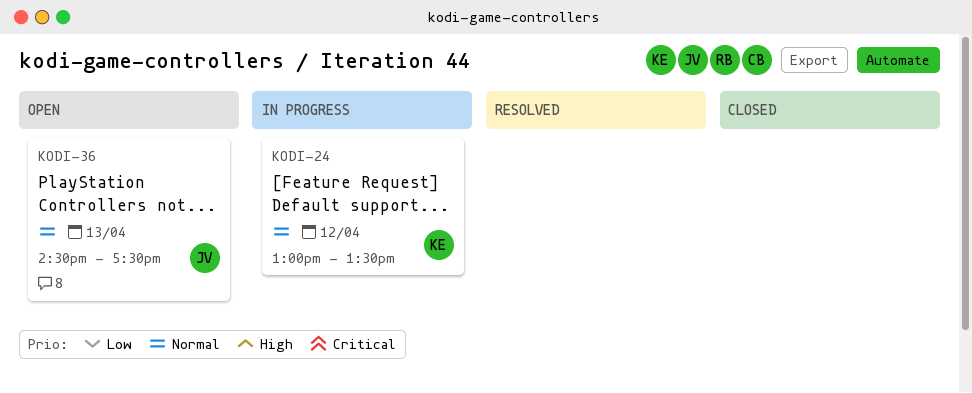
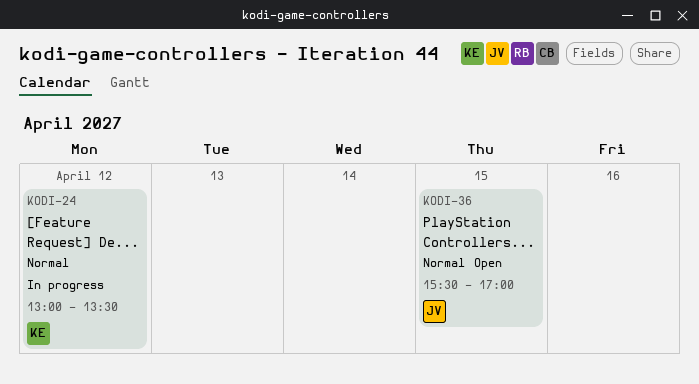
KODI-36, day: Apr 13 -> Apr 15
KODI-36, begins: 14:30 -> 15:30
KODI-36, ends: 17:30 -> 17:00

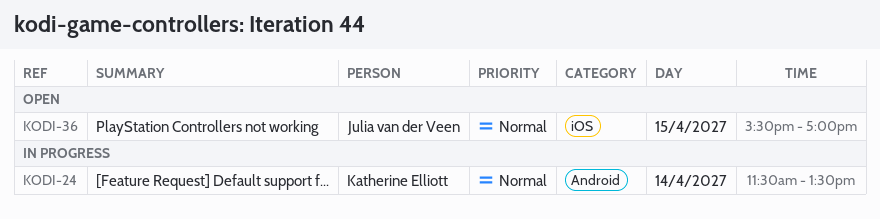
KODI-24, day: Apr 12 -> Apr 14
KODI-24, begins: 13:00 -> 11:30

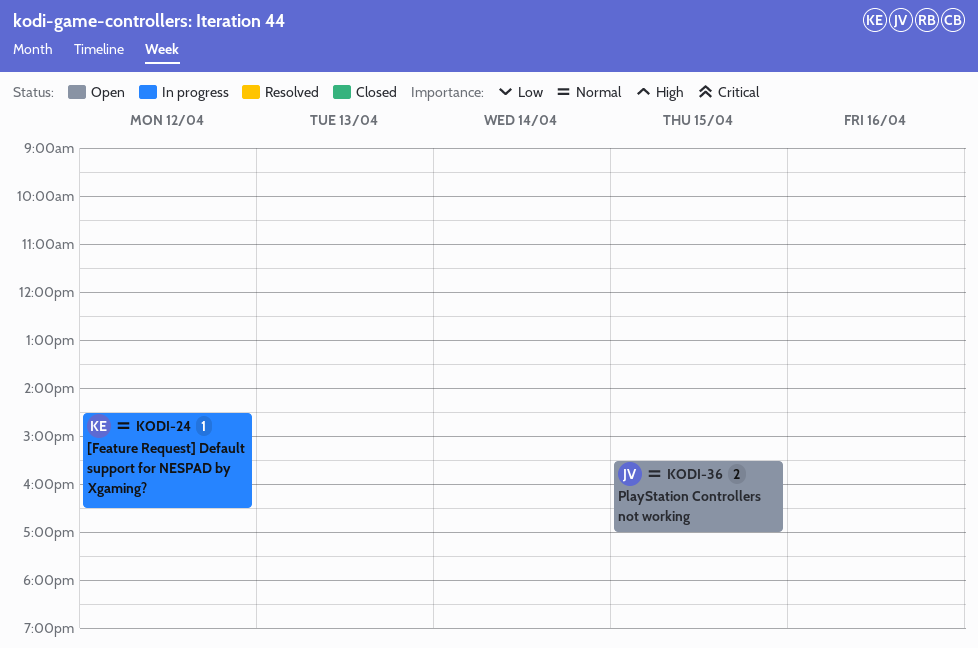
KODI-24, day: Apr 14 -> Apr 12
KODI-24, begins: 11:30 -> 14:30
KODI-24, ends: 13:30 -> 16:30

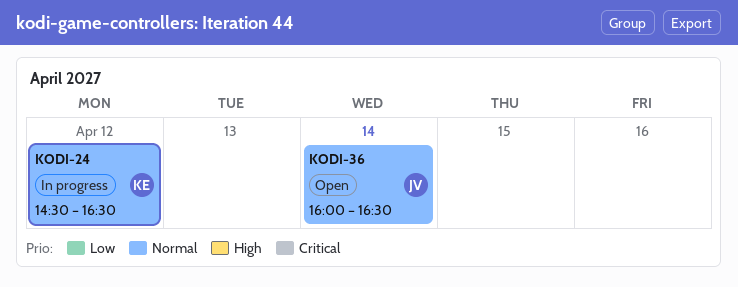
KODI-36, day: Apr 15 -> Apr 14
KODI-36, begins: 15:30 -> 16:00
KODI-36, ends: 17:00 -> 16:30

